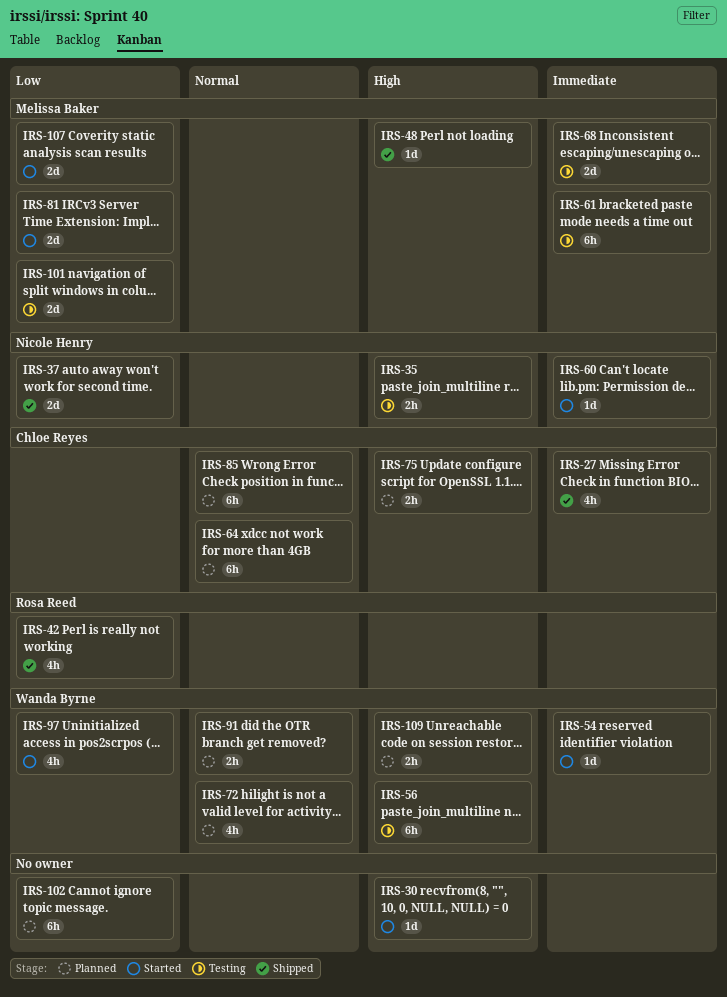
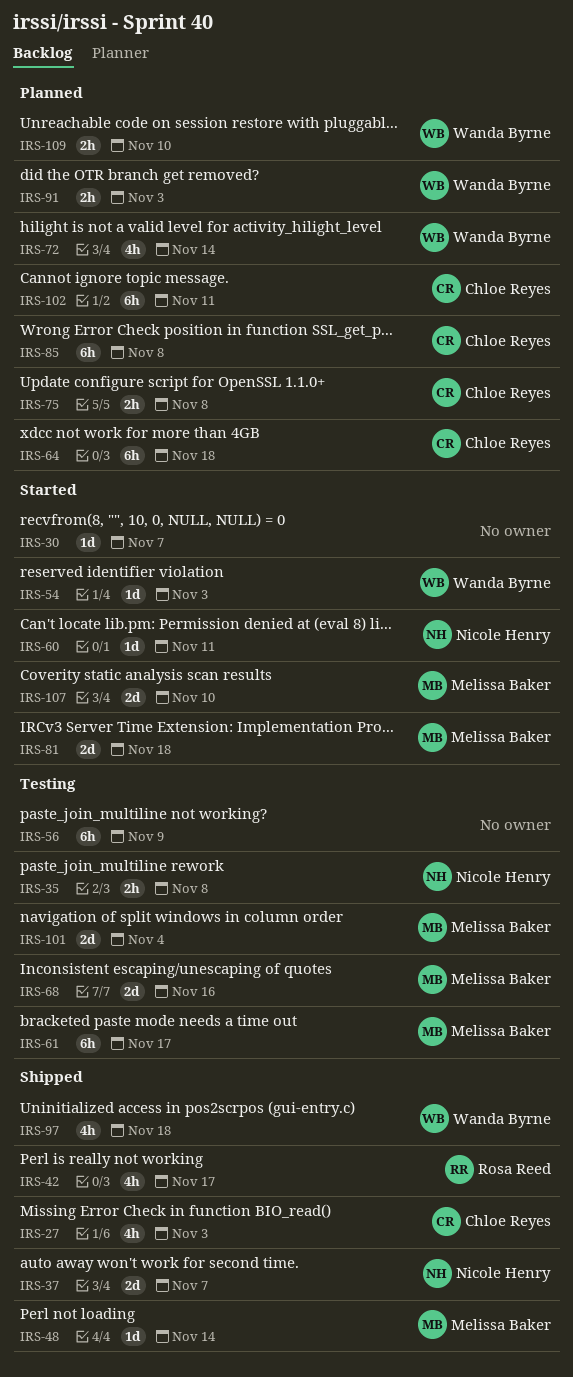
IRS-56, owner: Wanda Byrne -> none
IRS-97, status: Started -> Shipped
IRS-102, owner: none -> Chloe Reyes

